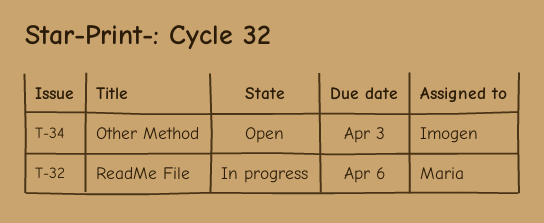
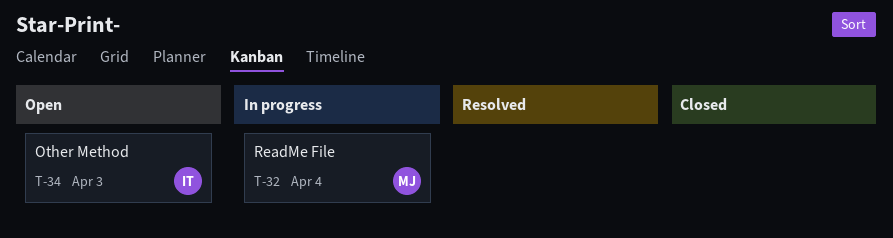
T-32, due: Apr 6 -> Apr 4

